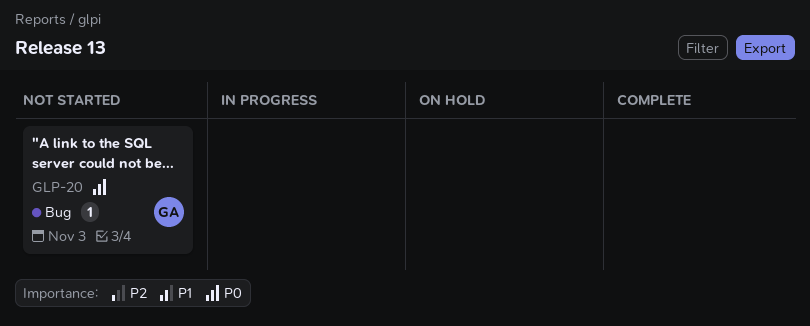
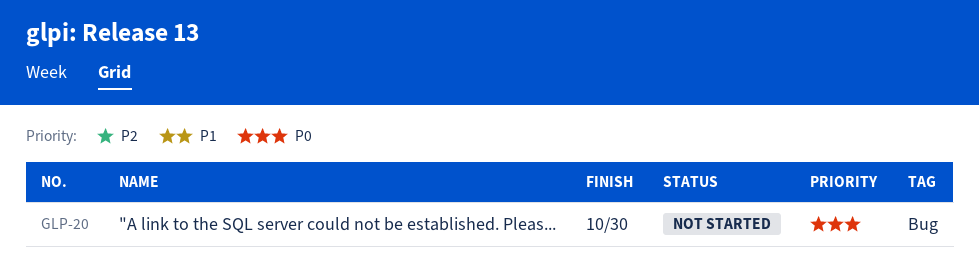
GLP-20, due: Nov 3 -> Oct 30

